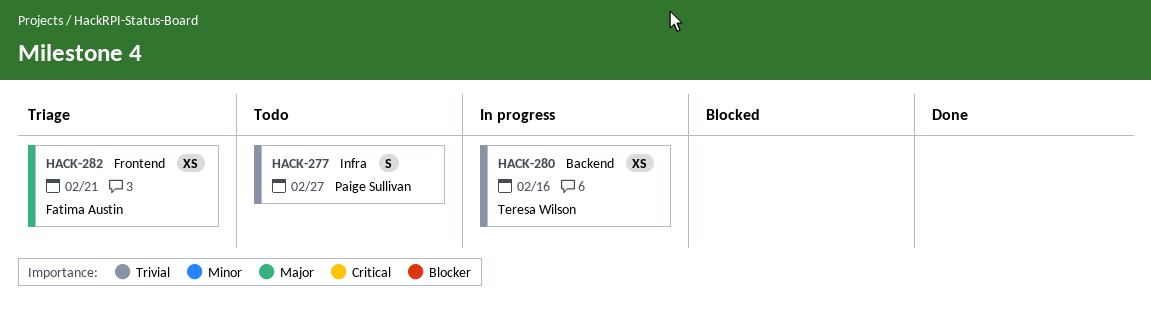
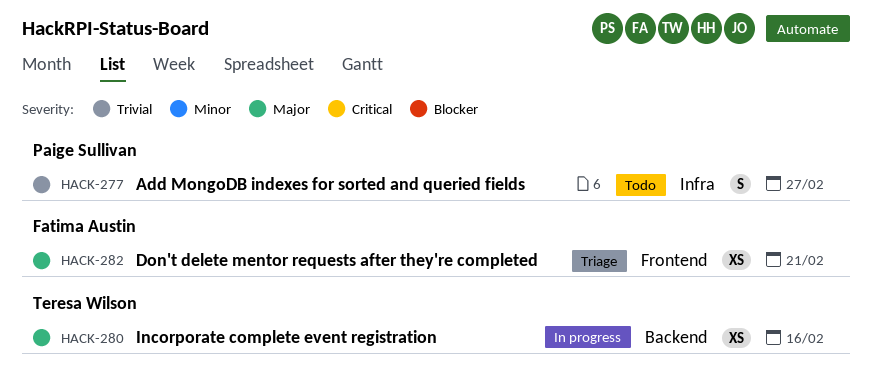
HACK-280, priority: Trivial -> Major

